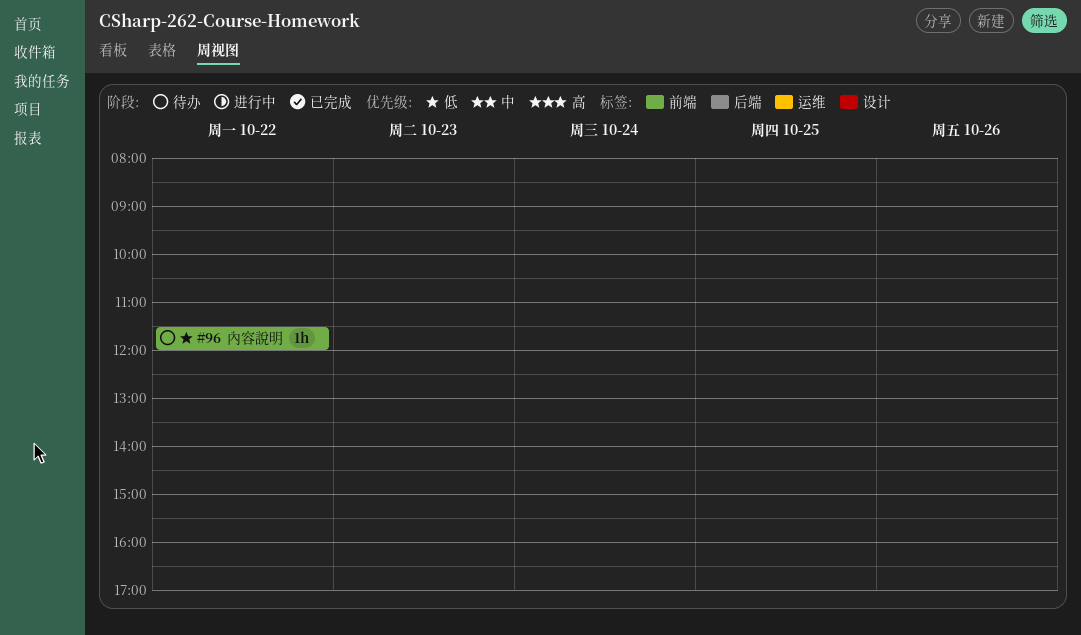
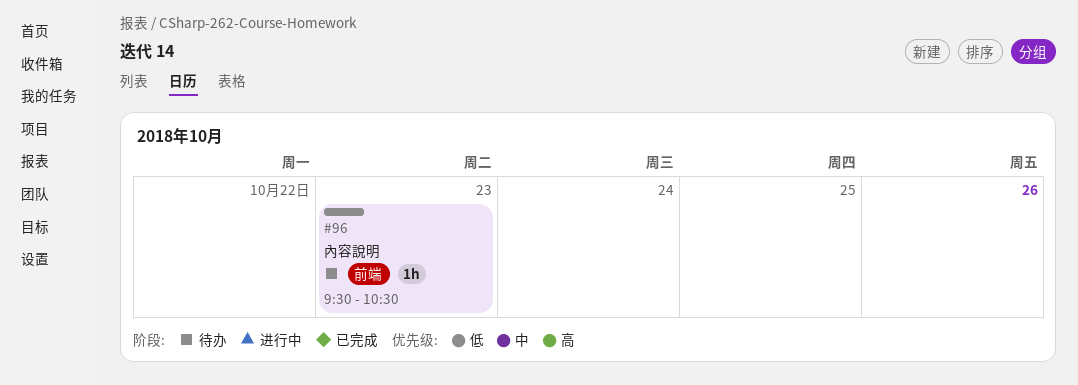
#96, day: Oct 22 -> Oct 23
#96, begins: 11:30 -> 09:30
#96, ends: 12:00 -> 10:30

